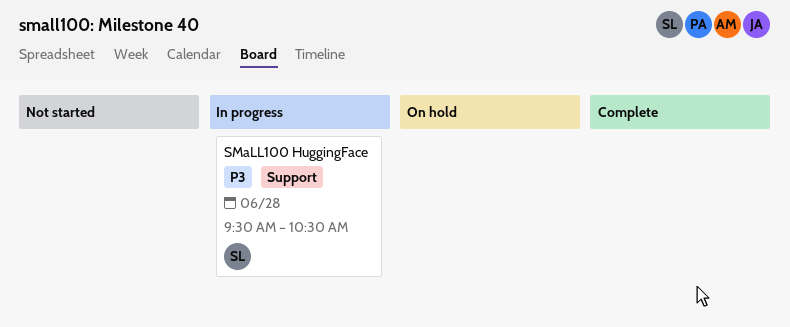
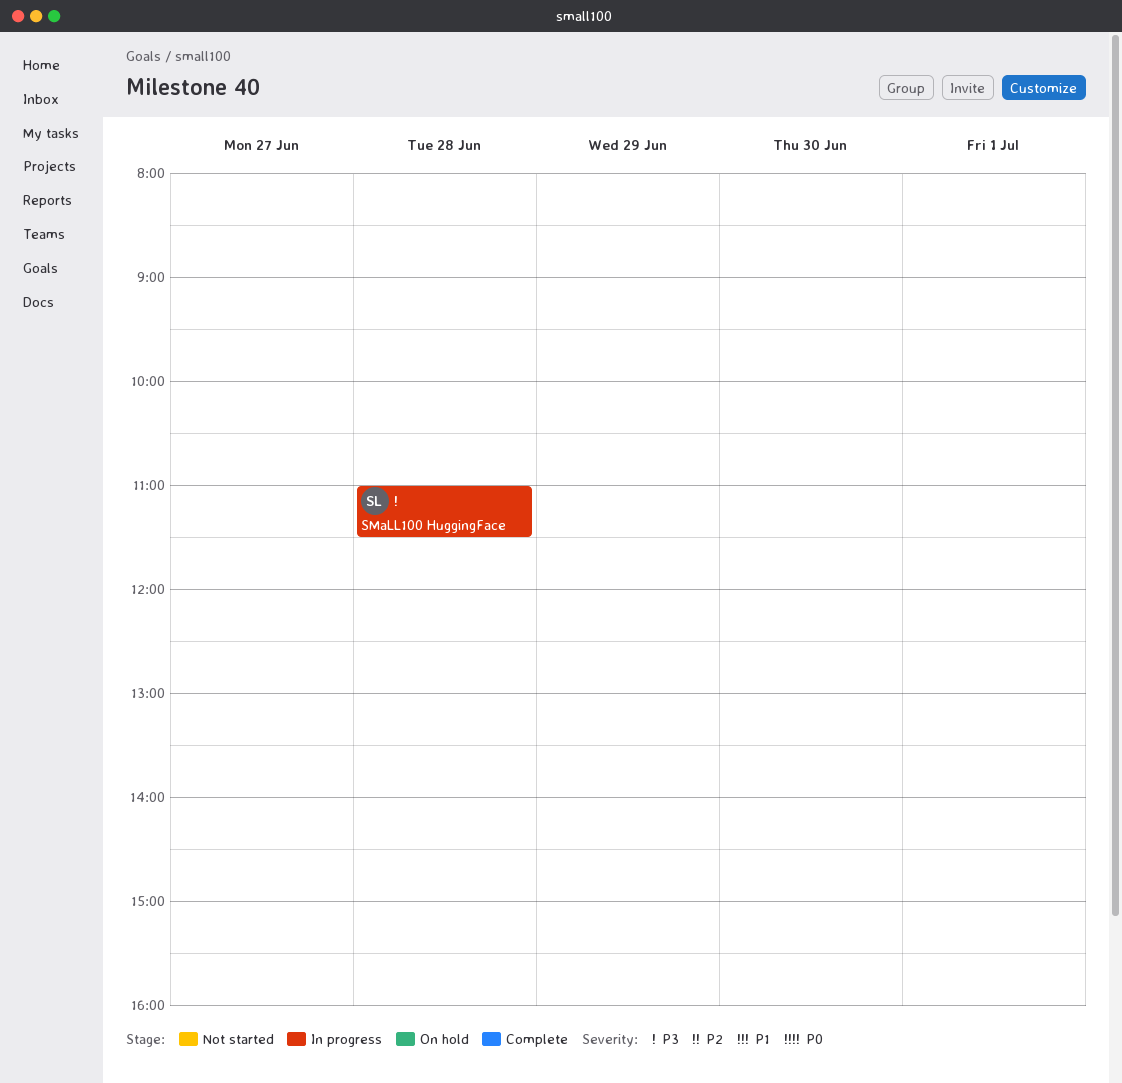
SMaLL100 HuggingFace, begins: 09:30 -> 11:00
SMaLL100 HuggingFace, ends: 10:30 -> 11:30

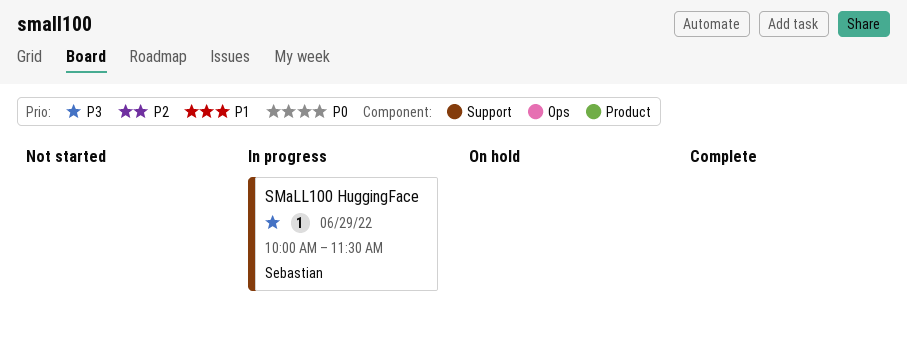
SMaLL100 HuggingFace, day: Jun 28 -> Jun 29
SMaLL100 HuggingFace, begins: 11:00 -> 10:00

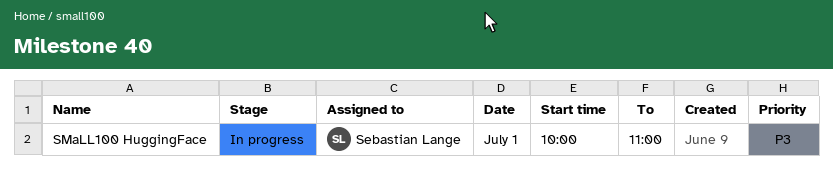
SMaLL100 HuggingFace, day: Jun 29 -> Jul 1
SMaLL100 HuggingFace, ends: 11:30 -> 11:00

